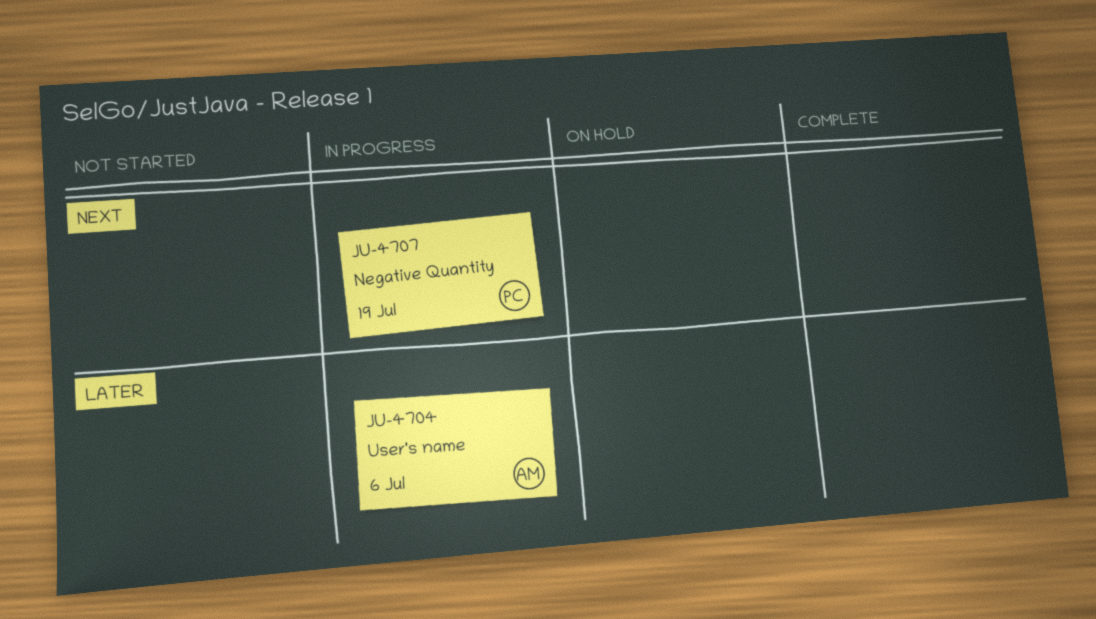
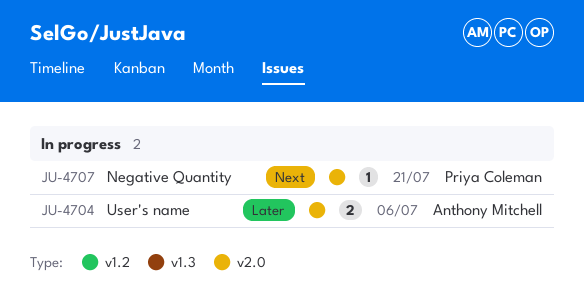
JU-4707, due: Jul 19 -> Jul 21

